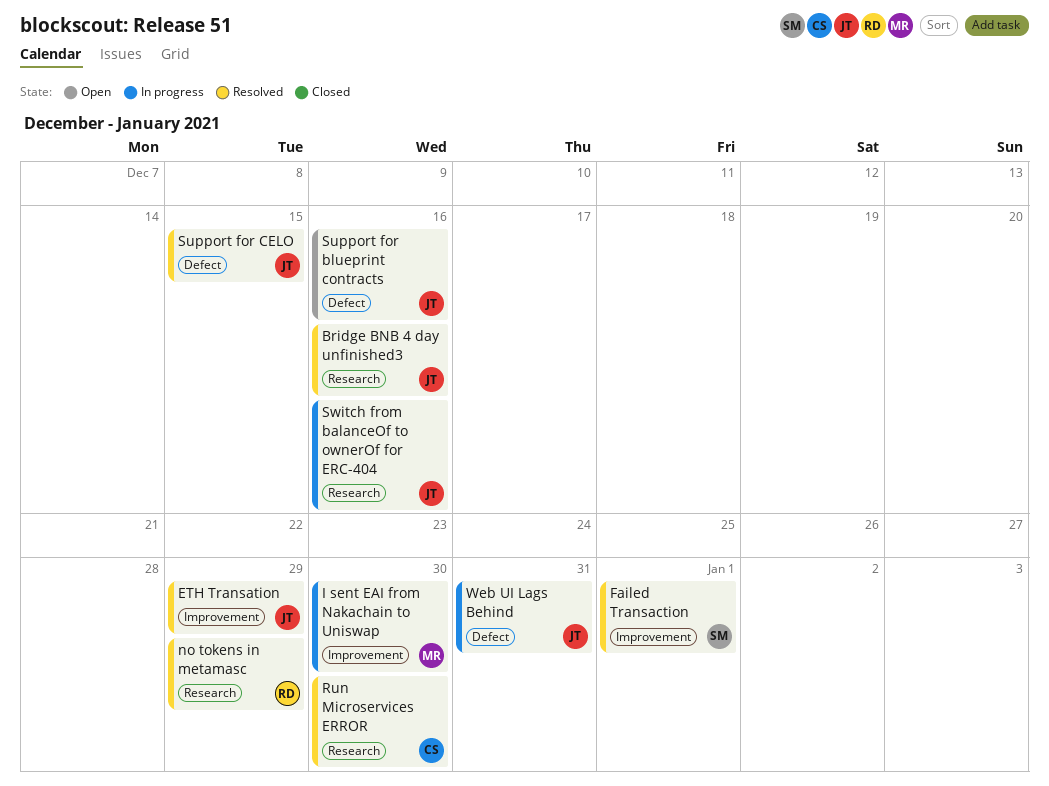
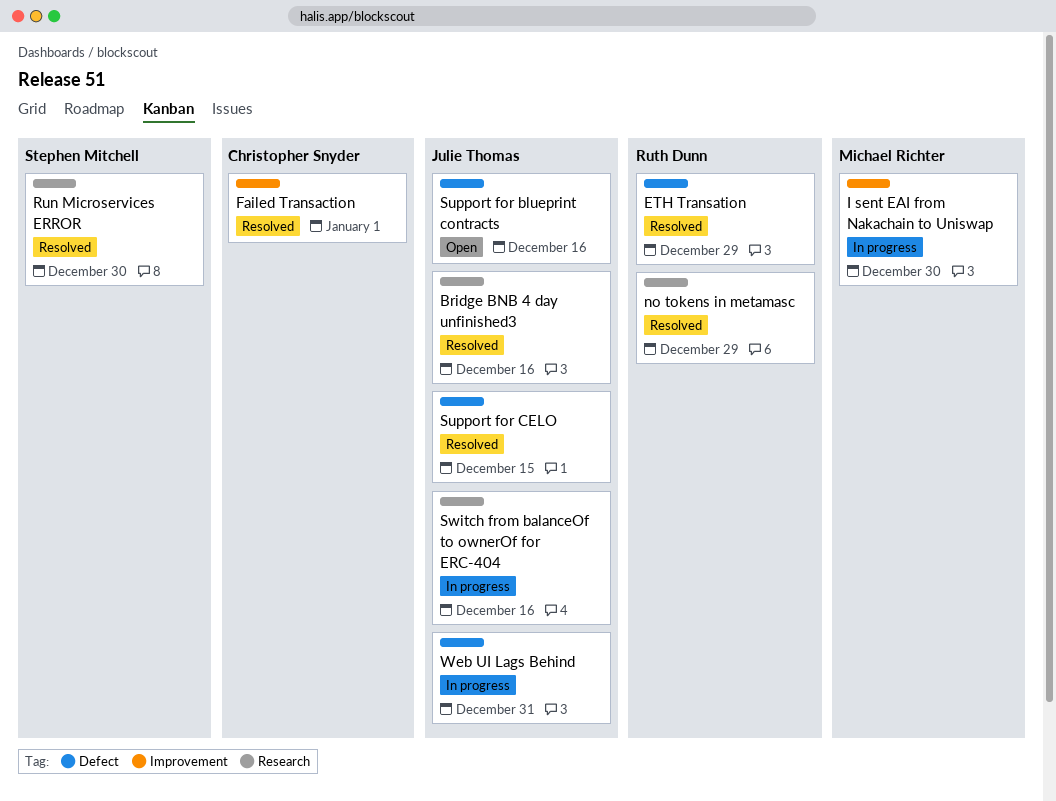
ETH Transation, owner: Julie Thomas -> Ruth Dunn
ETH Transation, label: Improvement -> Defect
Failed Transaction, owner: Stephen Mitchell -> Christopher Snyder
Run Microservices ERROR, owner: Christopher Snyder -> Stephen Mitchell

